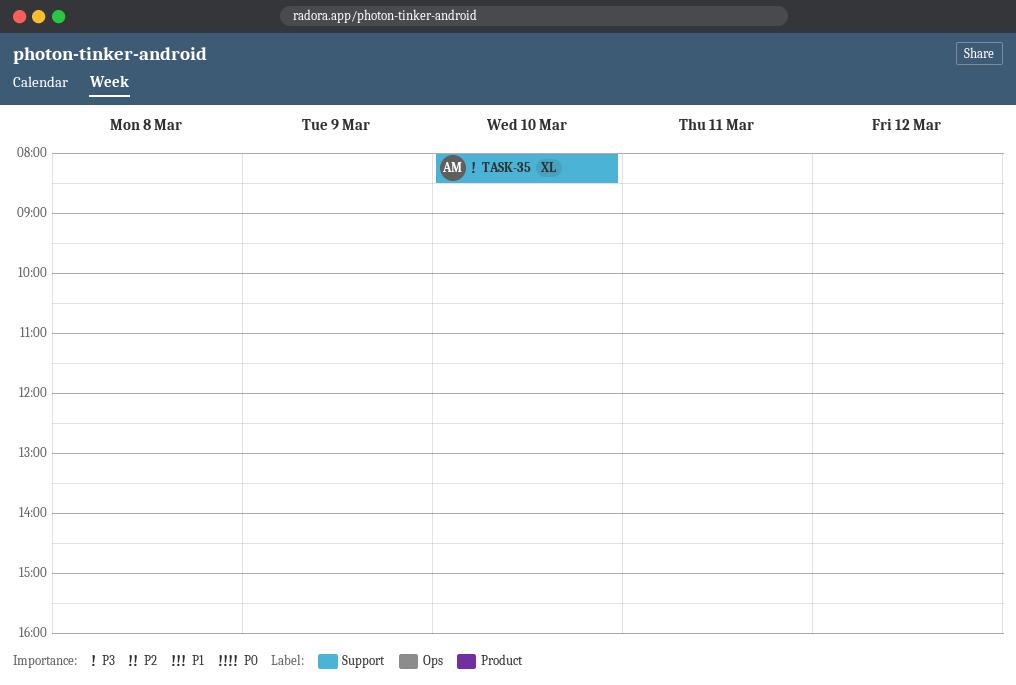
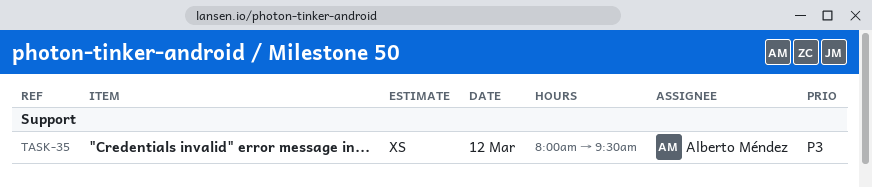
TASK-35, estimate: XL -> XS
TASK-35, day: Mar 10 -> Mar 12
TASK-35, ends: 08:30 -> 09:30

